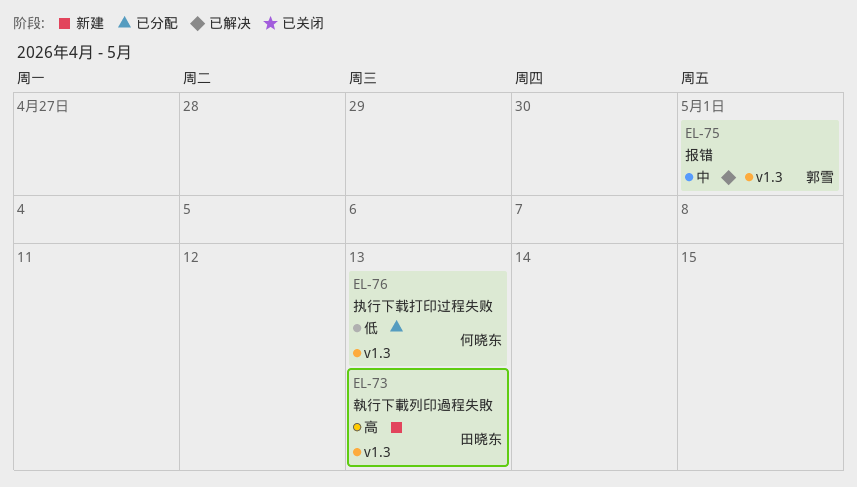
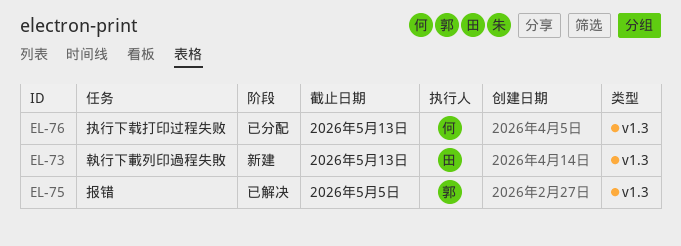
EL-75, due: May 1 -> May 5

